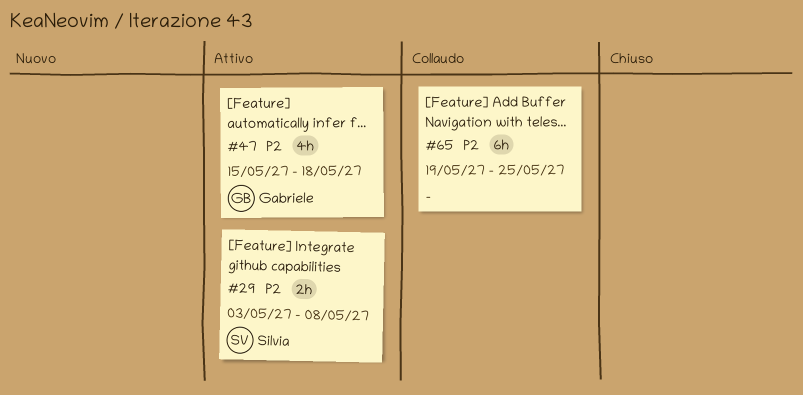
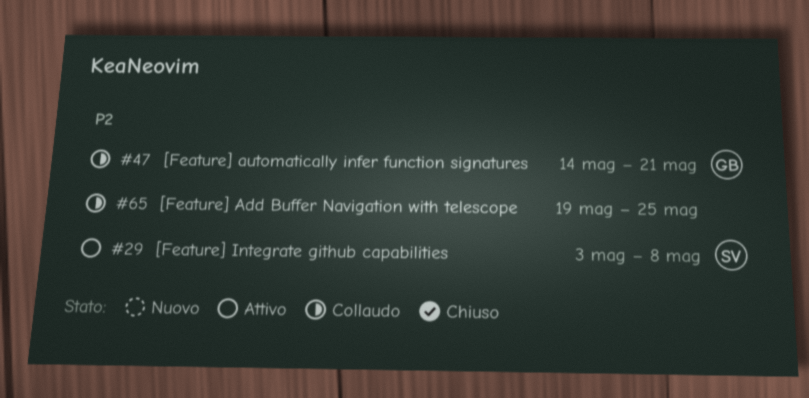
#47, status: Attivo -> Collaudo
#47, start: May 15 -> May 14
#47, due: May 18 -> May 21

